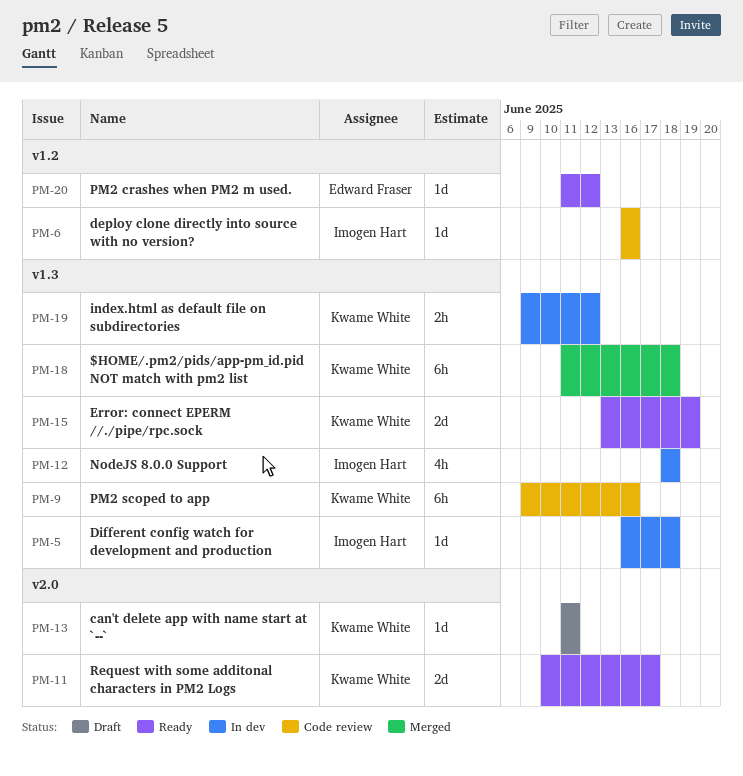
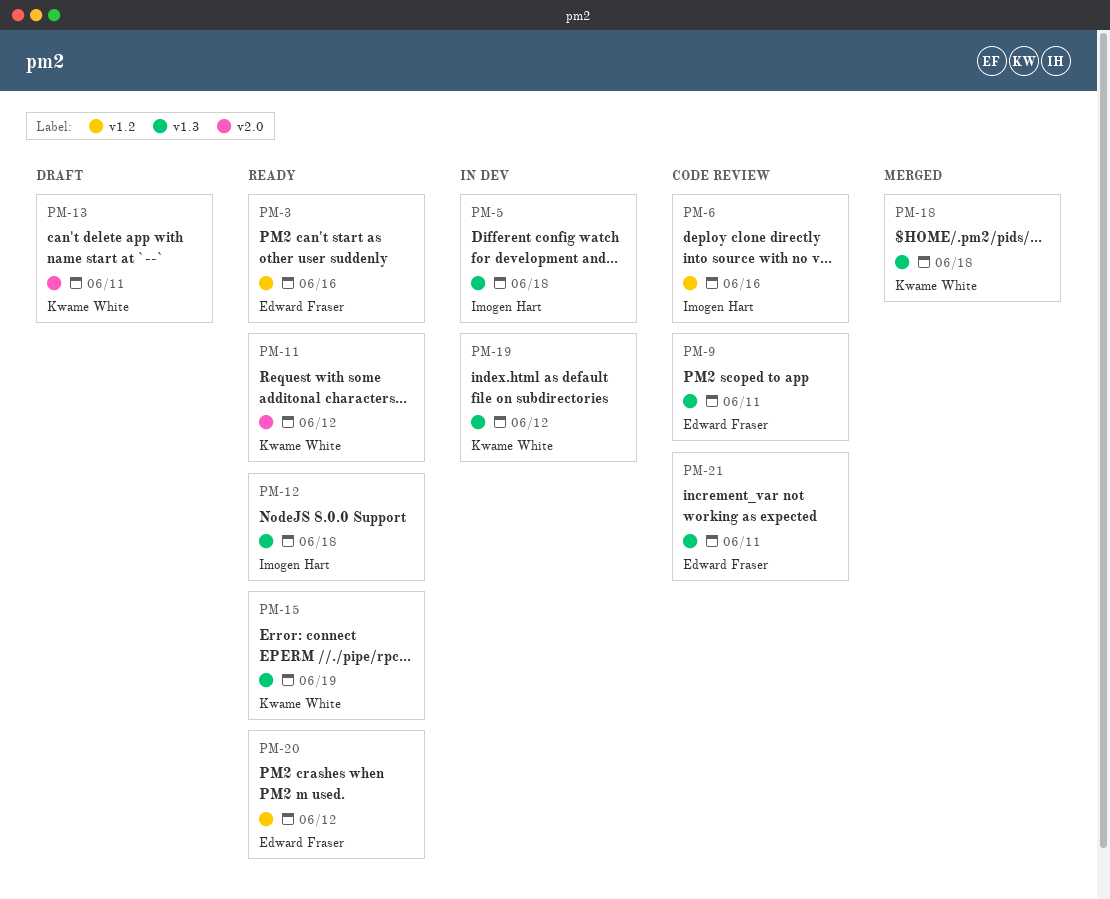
PM-3: none -> present
PM-9, owner: Kwame White -> Edward Fraser
PM-9, due: Jun 16 -> Jun 11
PM-11, due: Jun 17 -> Jun 12
PM-12, status: In dev -> Ready
PM-21: none -> present

